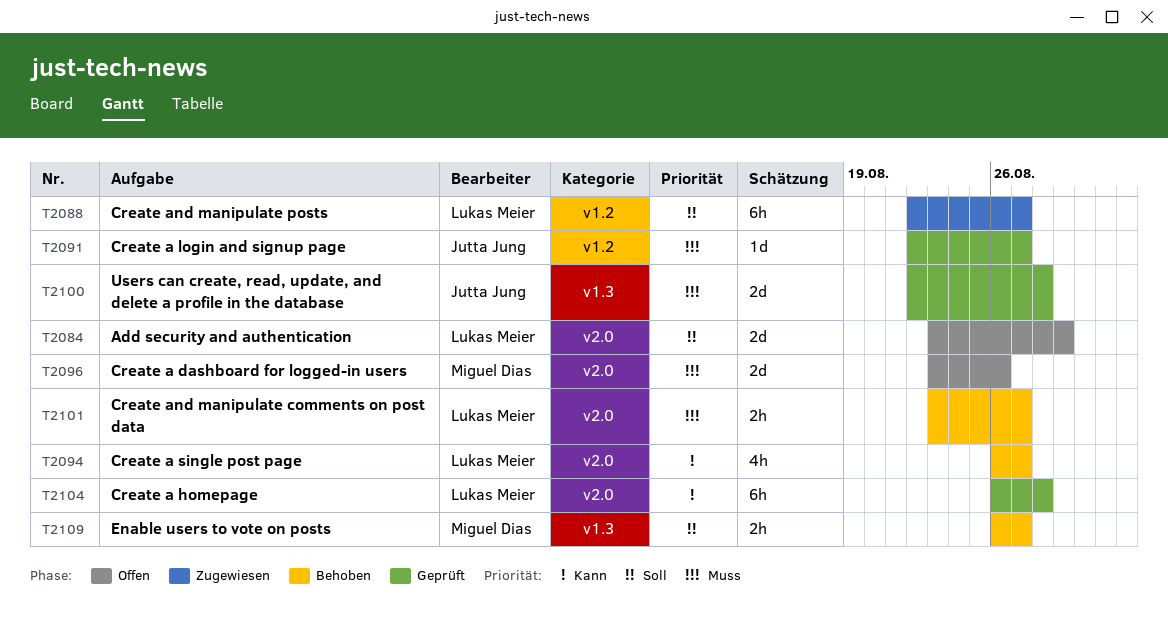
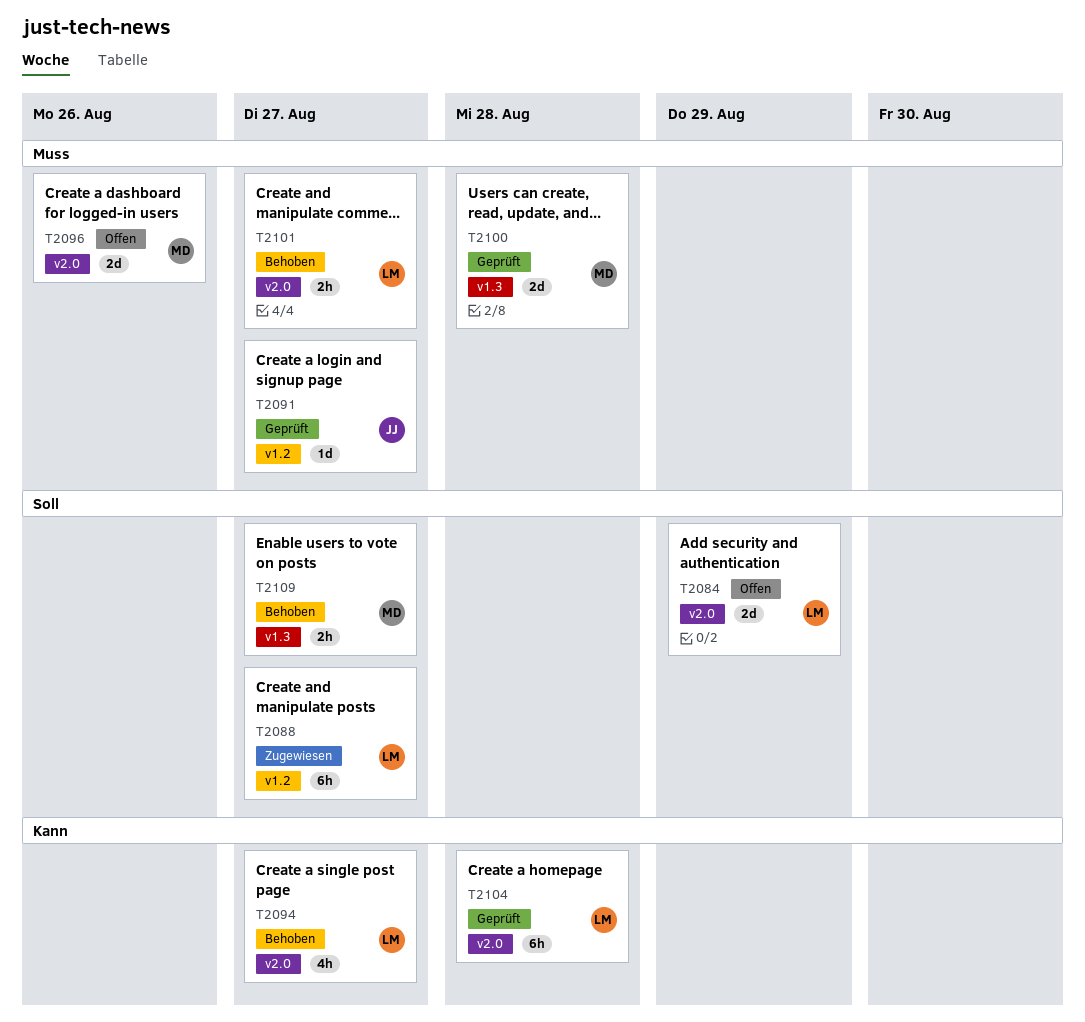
T2100, owner: Jutta Jung -> Miguel Dias

